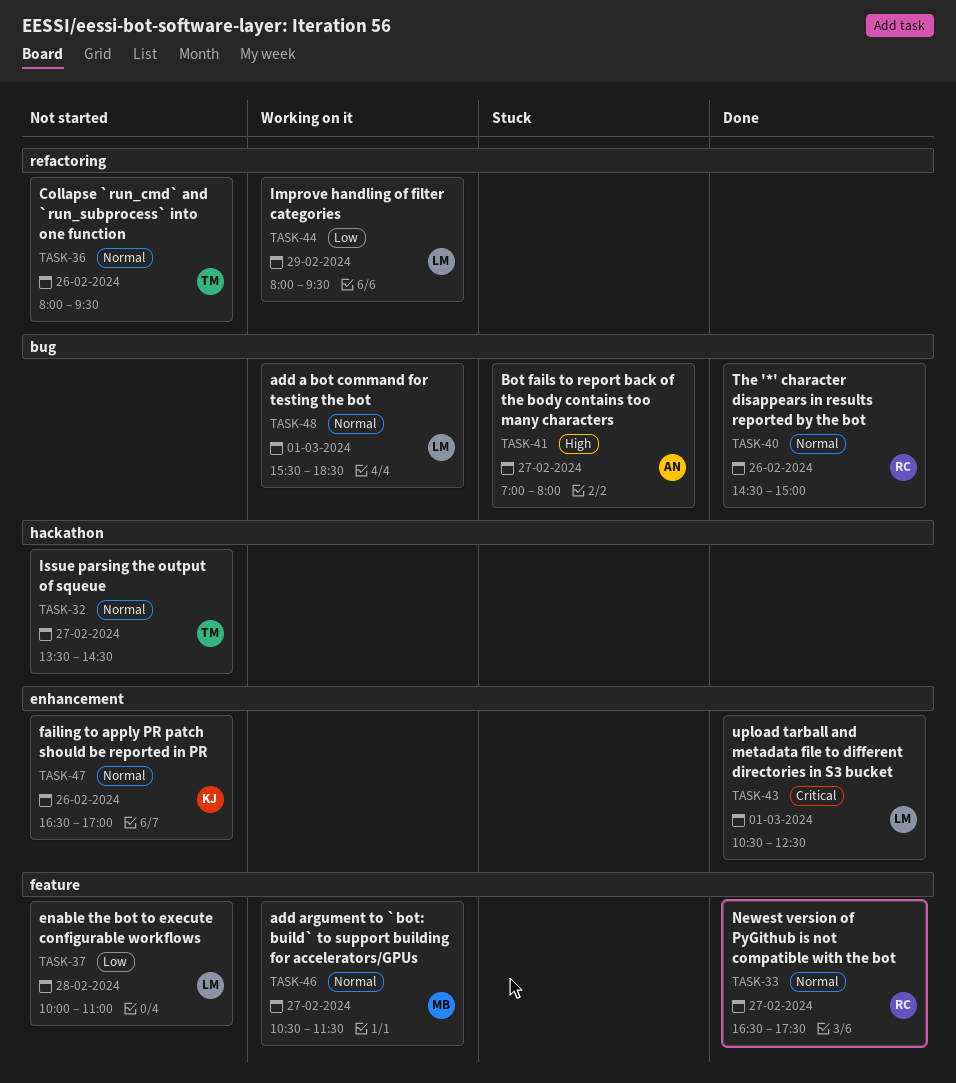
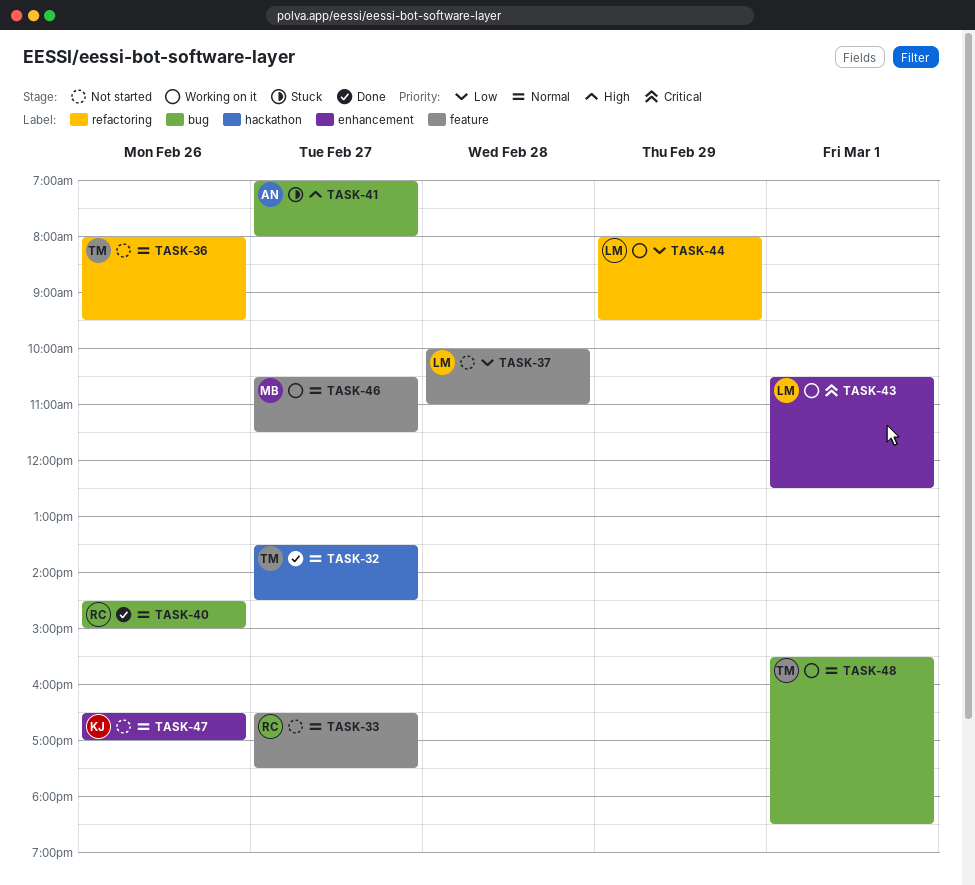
TASK-32, status: Not started -> Done
TASK-33, status: Done -> Not started
TASK-43, status: Done -> Working on it
TASK-48, owner: LM -> TM

